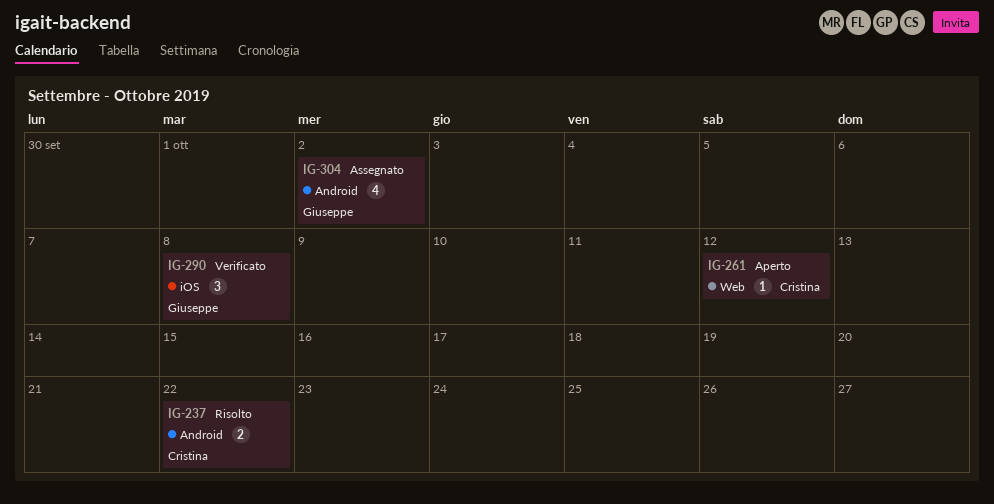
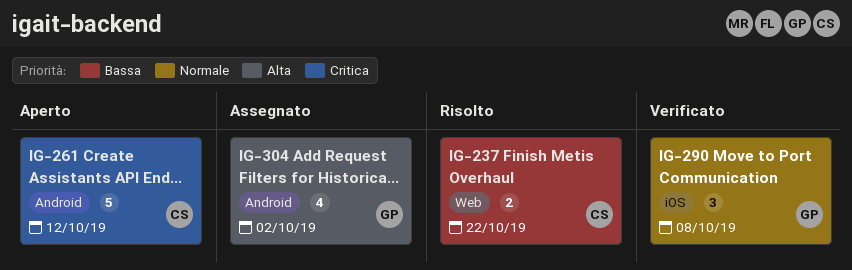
IG-237, label: Android -> Web
IG-261, label: Web -> Android
IG-261, estimate: 1 -> 5

